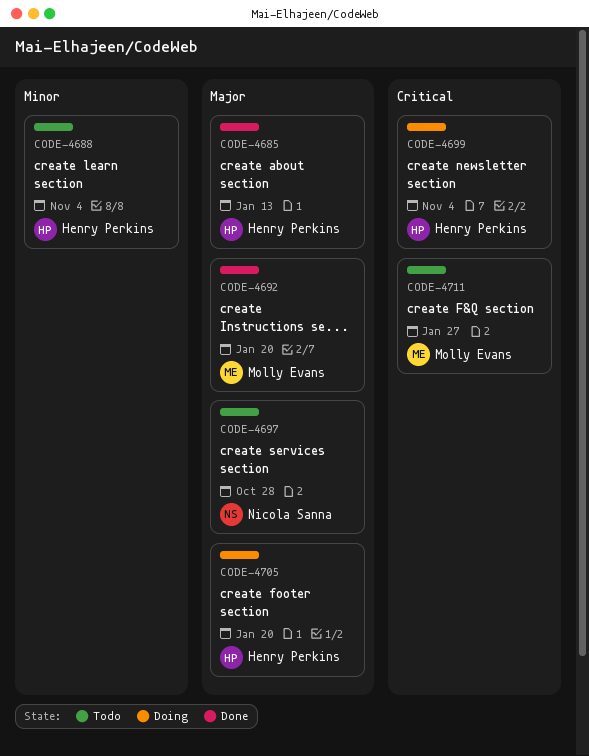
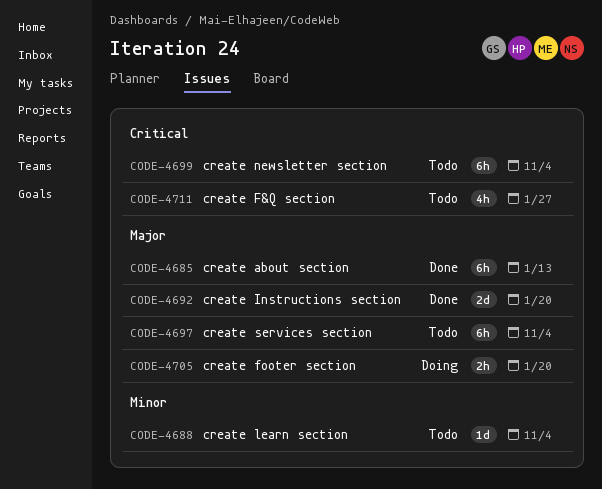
CODE-4697, due: Oct 28 -> Nov 4
CODE-4699, status: Doing -> Todo

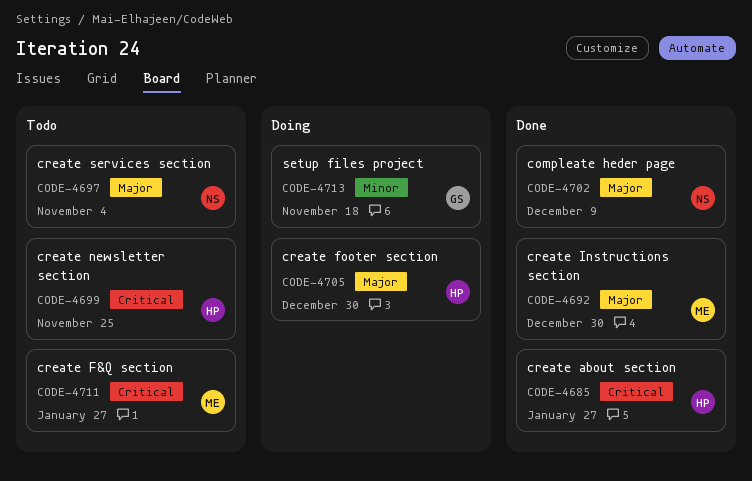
CODE-4685, priority: Major -> Critical
CODE-4685, due: Jan 13 -> Jan 27
CODE-4688: present -> none
CODE-4692, due: Jan 20 -> Dec 30
CODE-4699, due: Nov 4 -> Nov 25
CODE-4702: none -> present
CODE-4705, due: Jan 20 -> Dec 30
CODE-4713: none -> present

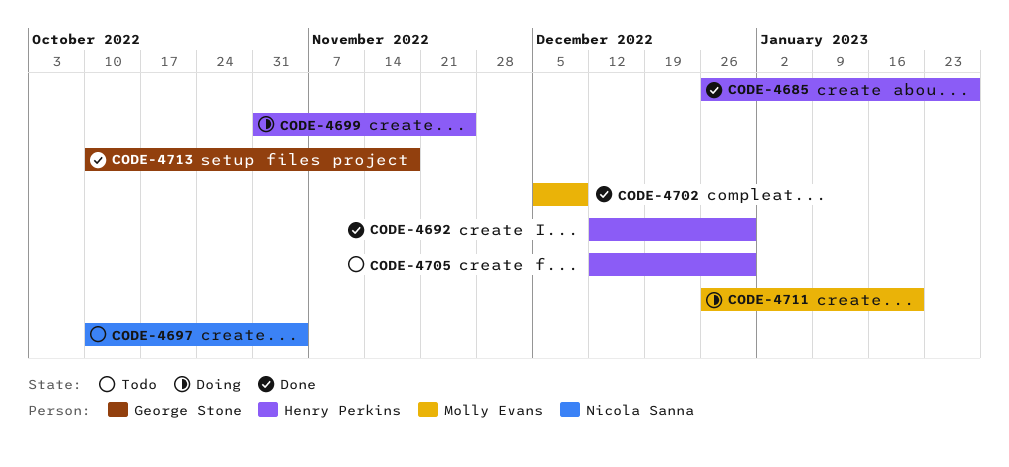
CODE-4692, owner: Molly Evans -> Henry Perkins
CODE-4699, status: Todo -> Doing
CODE-4702, owner: Nicola Sanna -> Molly Evans
CODE-4705, status: Doing -> Todo
CODE-4711, status: Todo -> Doing
CODE-4711, due: Jan 27 -> Jan 20
CODE-4713, status: Doing -> Done

